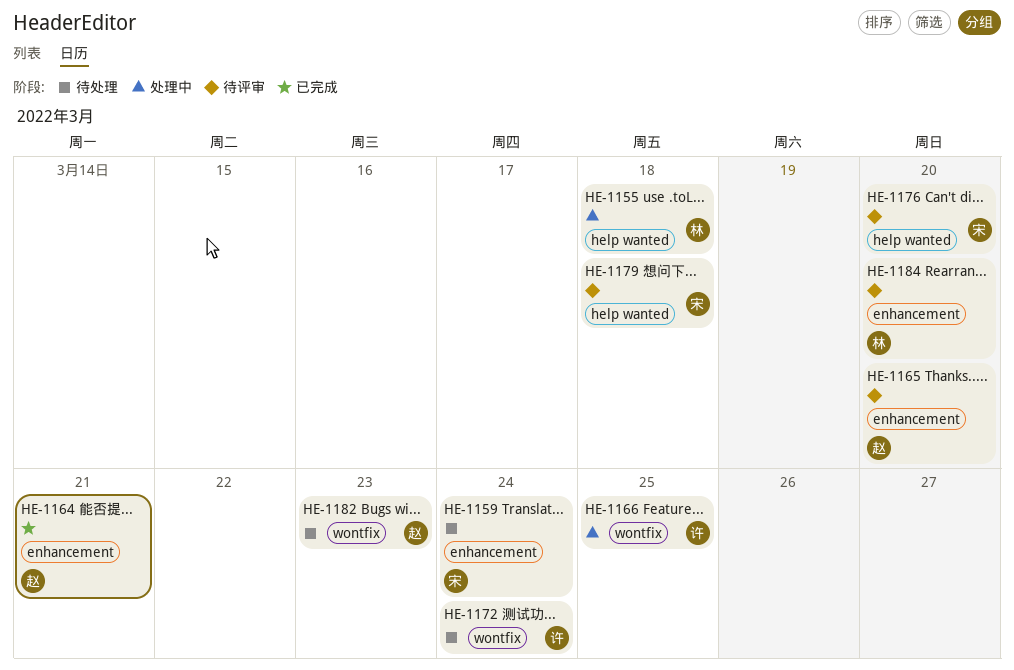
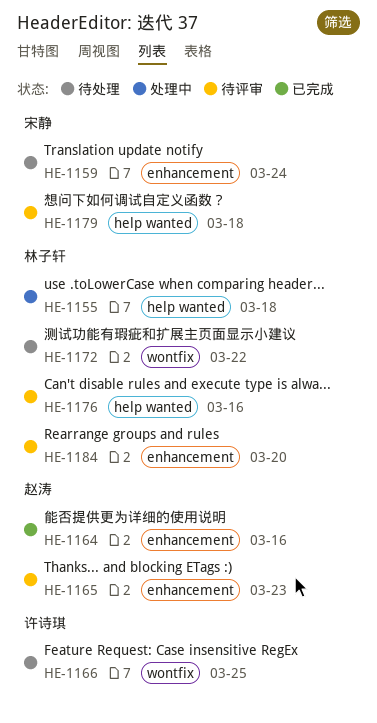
HE-1164, due: Mar 21 -> Mar 16
HE-1165, due: Mar 20 -> Mar 23
HE-1166, status: 处理中 -> 待处理
HE-1172, owner: 许诗琪 -> 林子轩
HE-1172, due: Mar 24 -> Mar 22
HE-1176, owner: 宋静 -> 林子轩
HE-1176, due: Mar 20 -> Mar 16
HE-1182: present -> none

